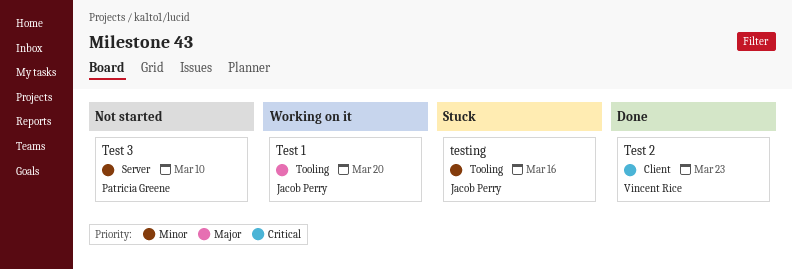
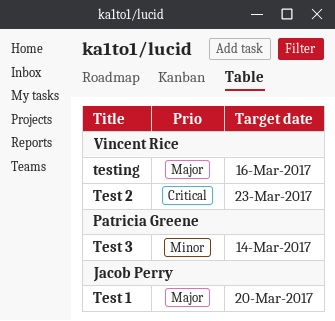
Test 3, due: Mar 10 -> Mar 14
testing, owner: Jacob Perry -> Vincent Rice
testing, priority: Minor -> Major

